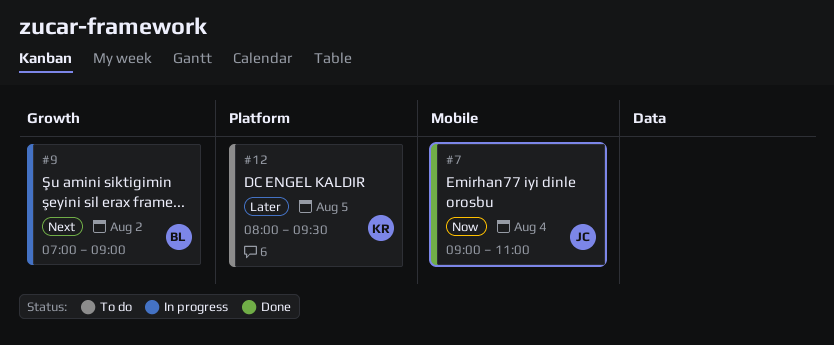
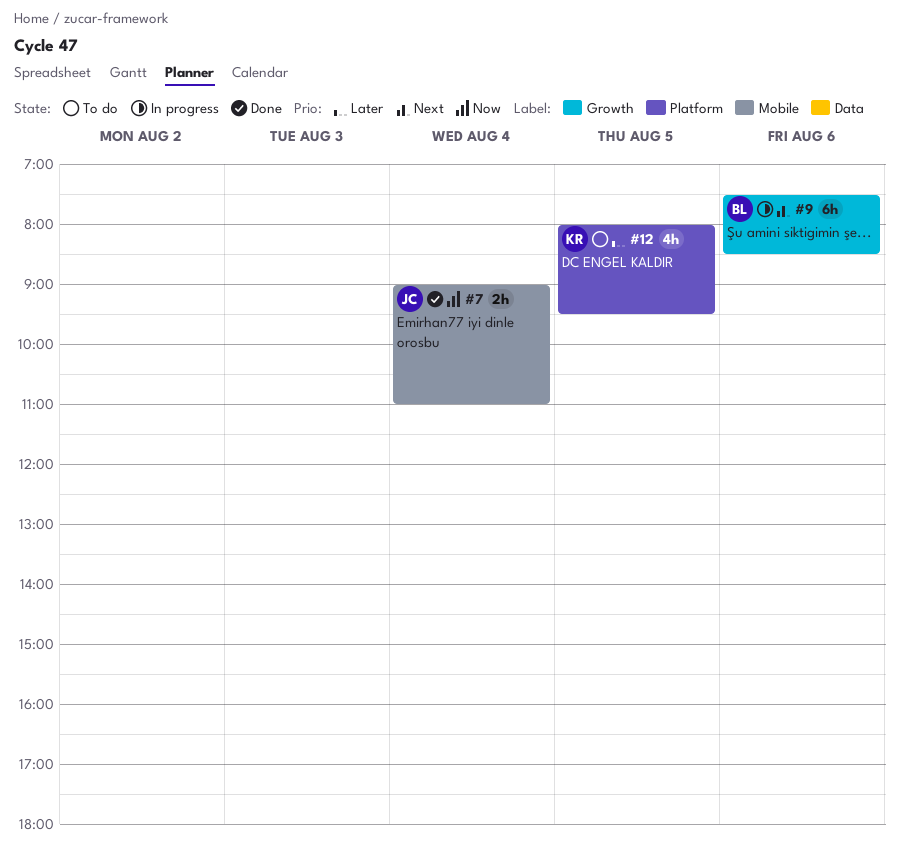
#9, day: Aug 2 -> Aug 6
#9, begins: 07:00 -> 07:30
#9, ends: 09:00 -> 08:30

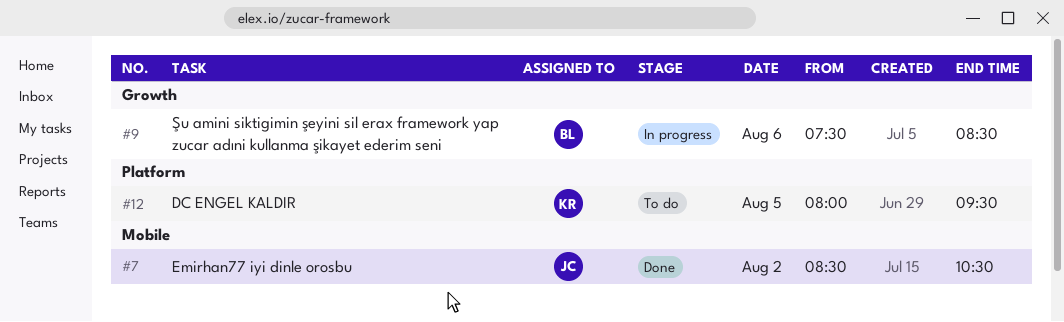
#7, day: Aug 4 -> Aug 2
#7, begins: 09:00 -> 08:30
#7, ends: 11:00 -> 10:30

